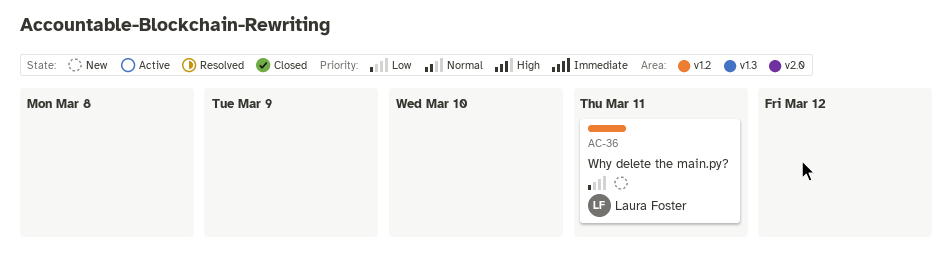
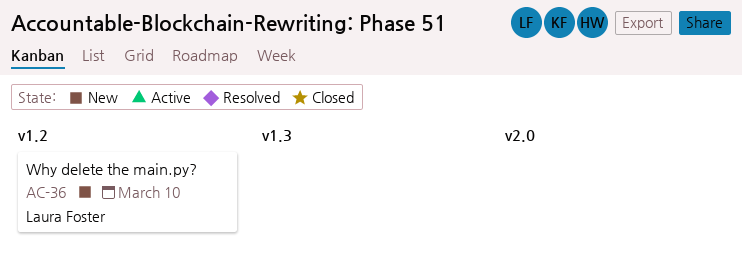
AC-36, due: Mar 11 -> Mar 10

